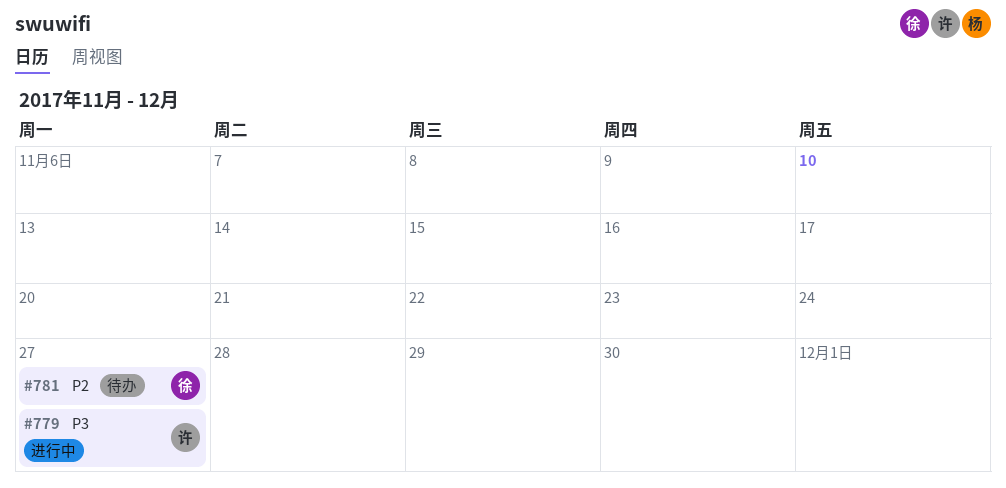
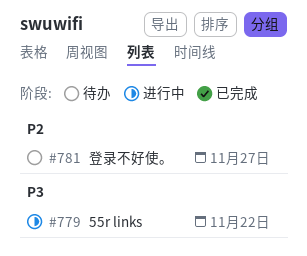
#779, due: Nov 27 -> Nov 22

